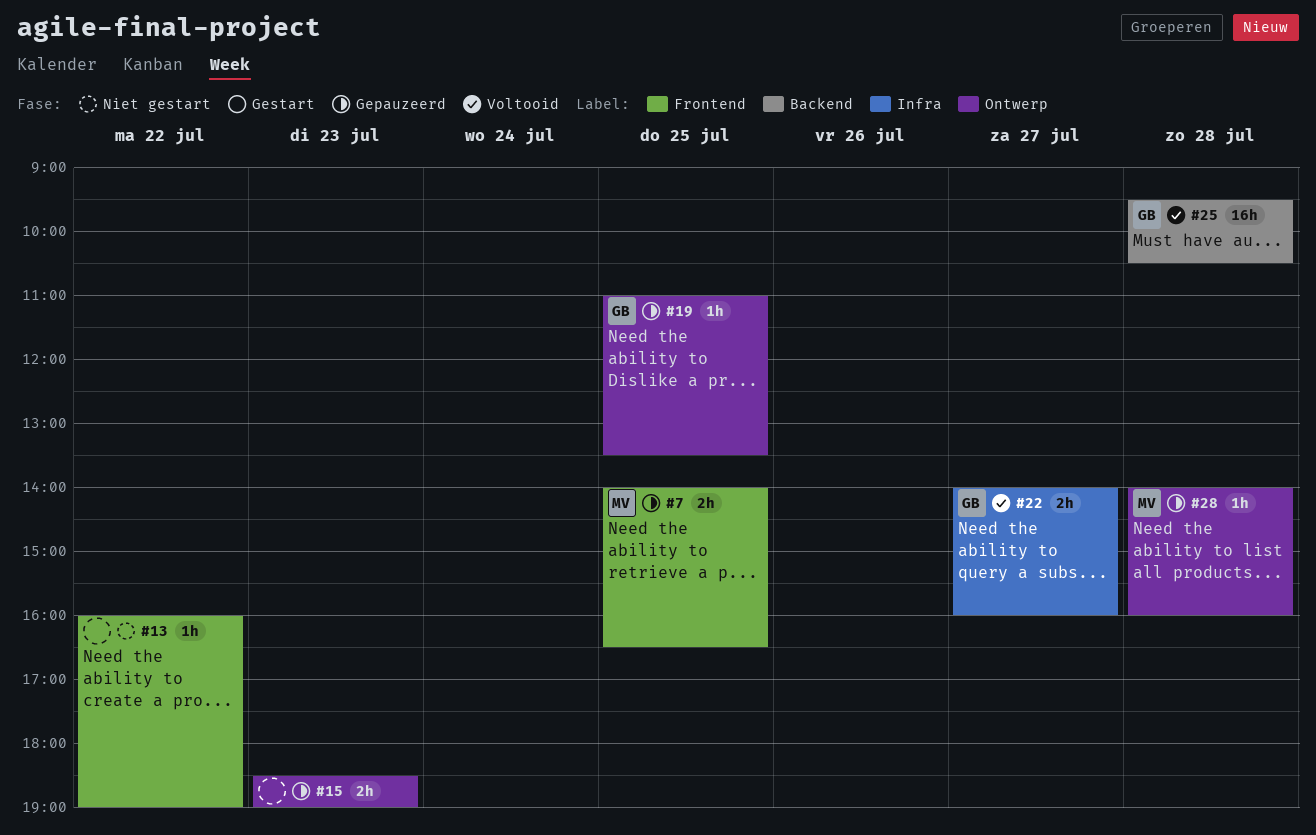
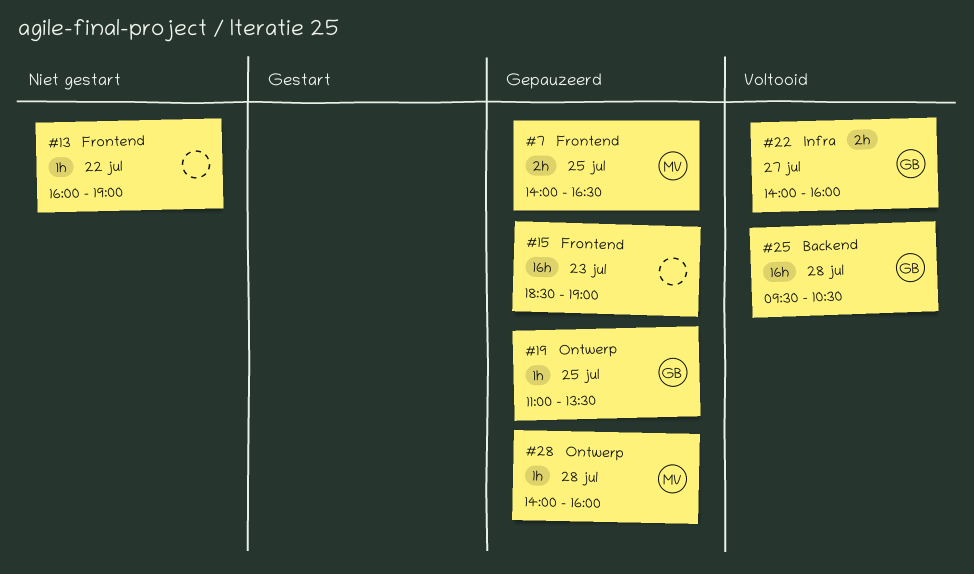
#15, label: Ontwerp -> Frontend
#15, estimate: 2h -> 16h

